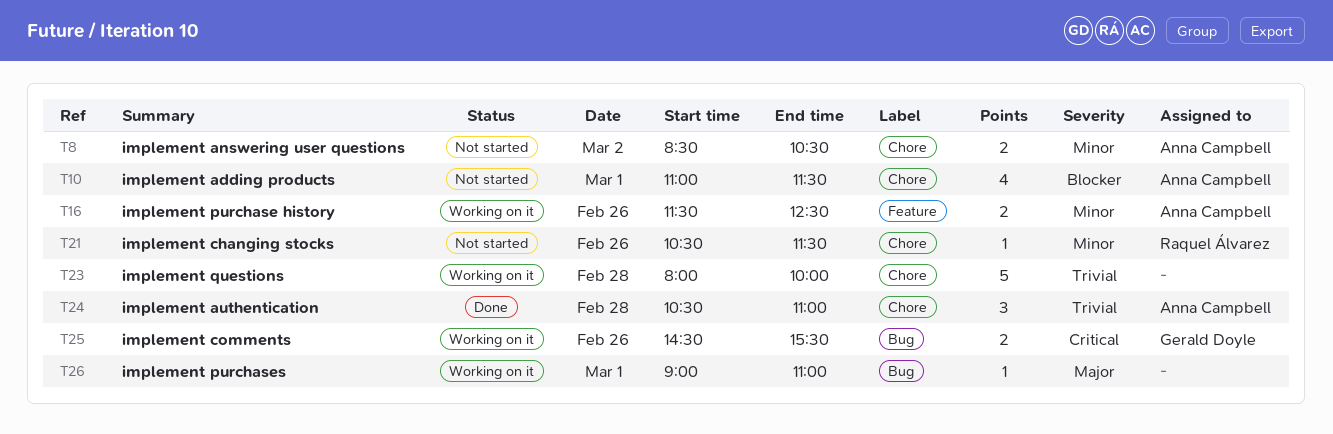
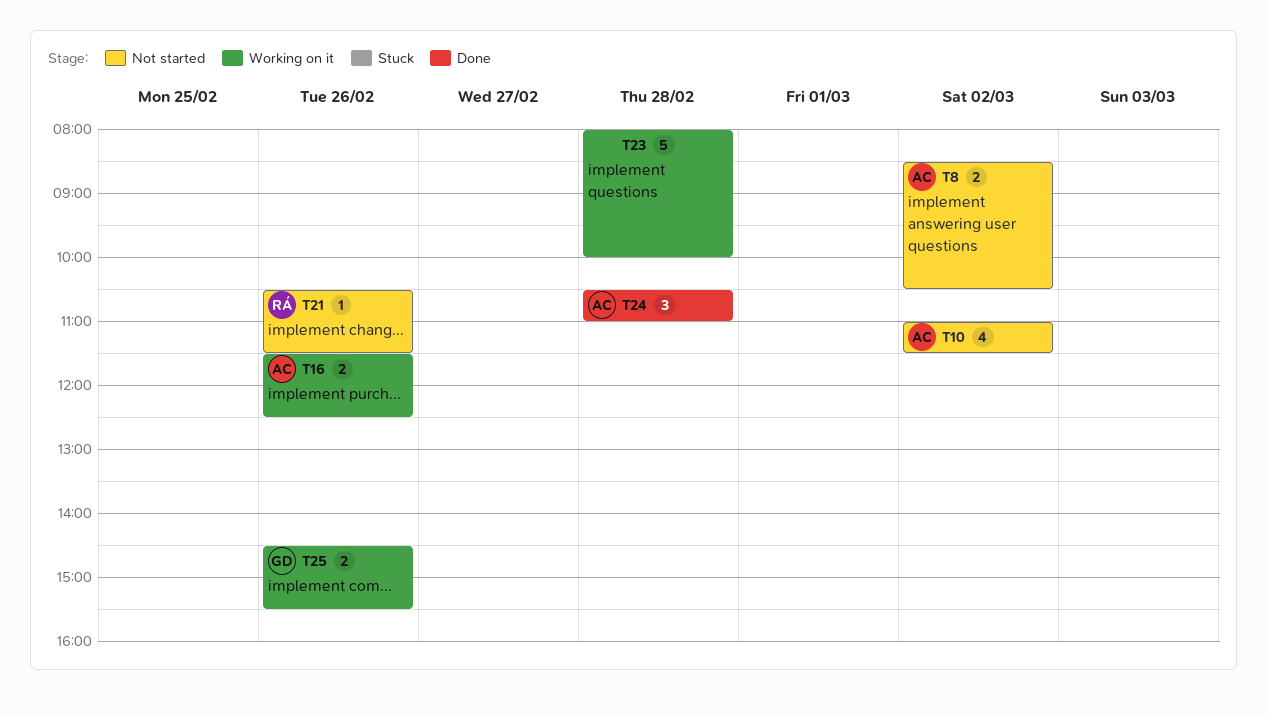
T10, day: Mar 1 -> Mar 2
T26: present -> none

